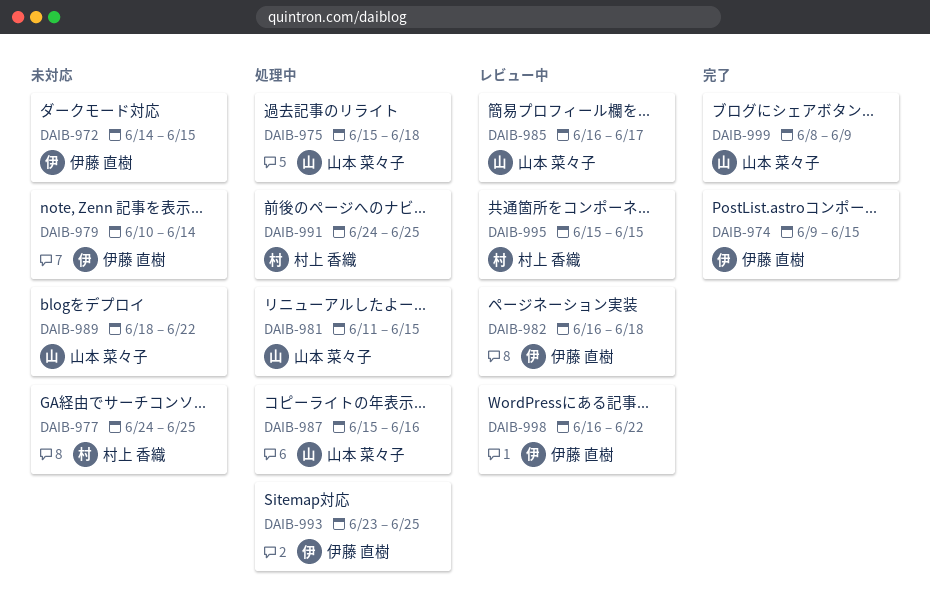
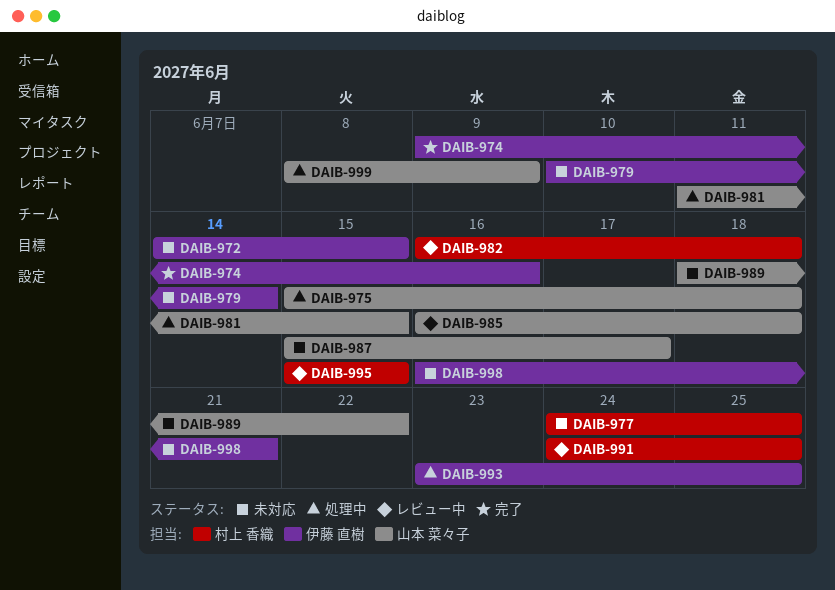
DAIB-974, due: Jun 15 -> Jun 16
DAIB-982, owner: 伊藤 直樹 -> 村上 香織
DAIB-985, due: Jun 17 -> Jun 18
DAIB-987, status: 処理中 -> 未対応
DAIB-987, due: Jun 16 -> Jun 17
DAIB-991, status: 処理中 -> レビュー中
DAIB-998, status: レビュー中 -> 未対応
DAIB-998, due: Jun 22 -> Jun 21
DAIB-999, status: 完了 -> 処理中

